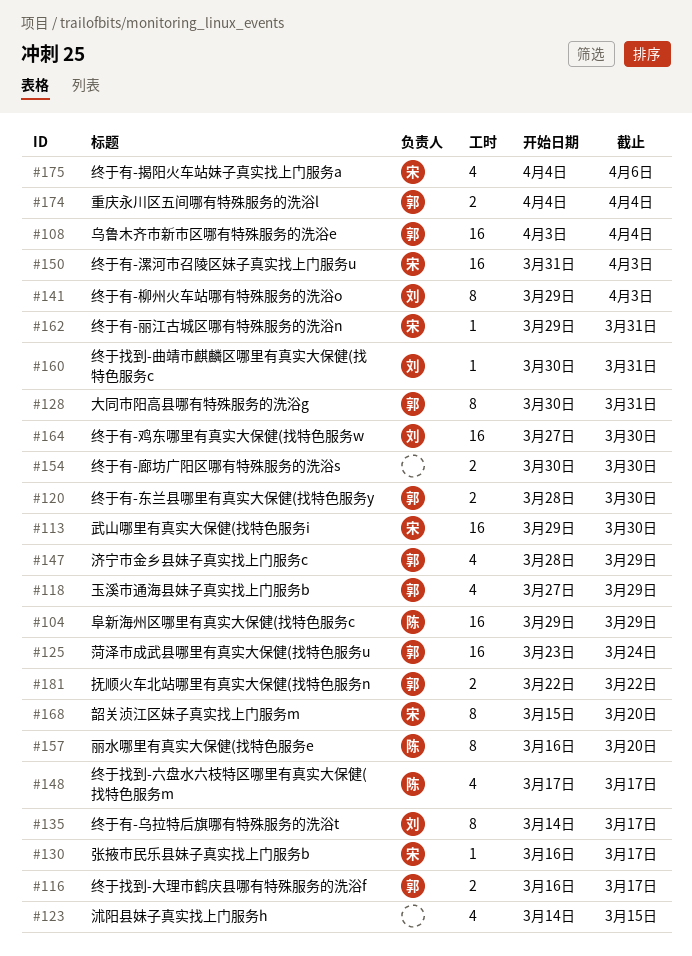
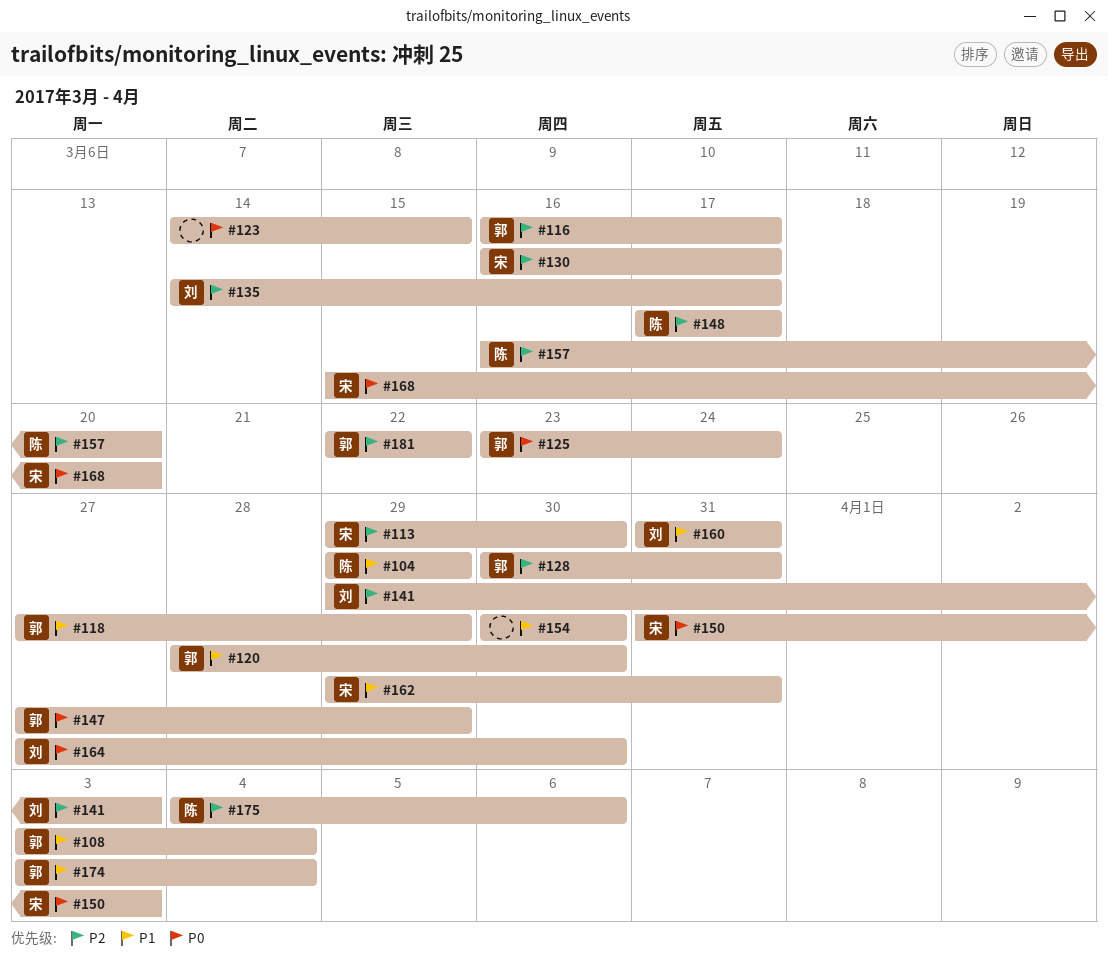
#147, start: Mar 28 -> Mar 27
#160, start: Mar 30 -> Mar 31
#174, start: Apr 4 -> Apr 3
#175, owner: 宋 -> 陈

